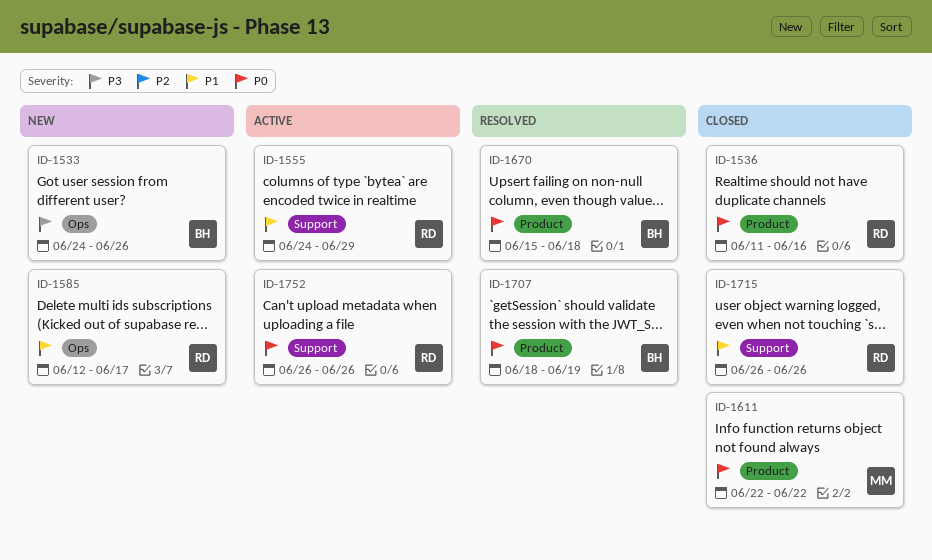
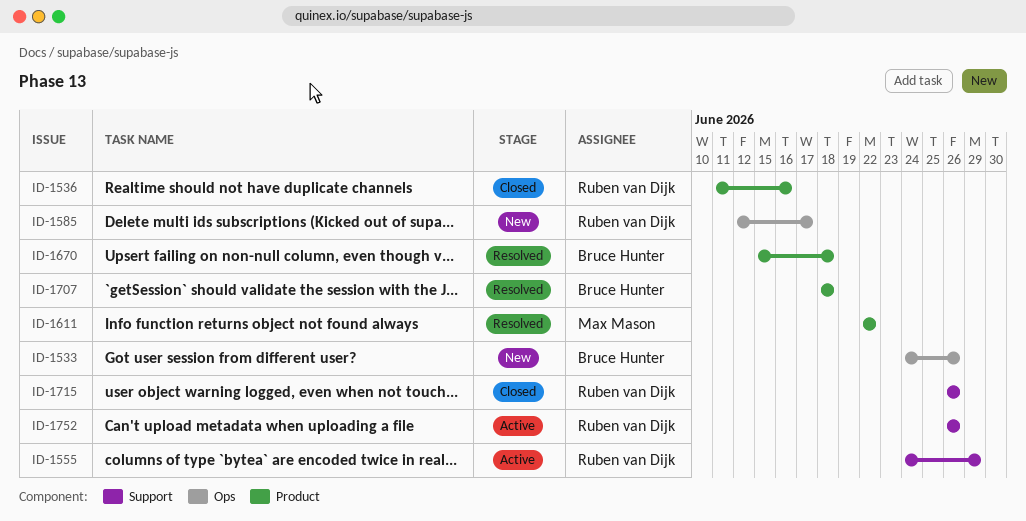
ID-1611, status: Closed -> Resolved
ID-1707, due: Jun 19 -> Jun 18

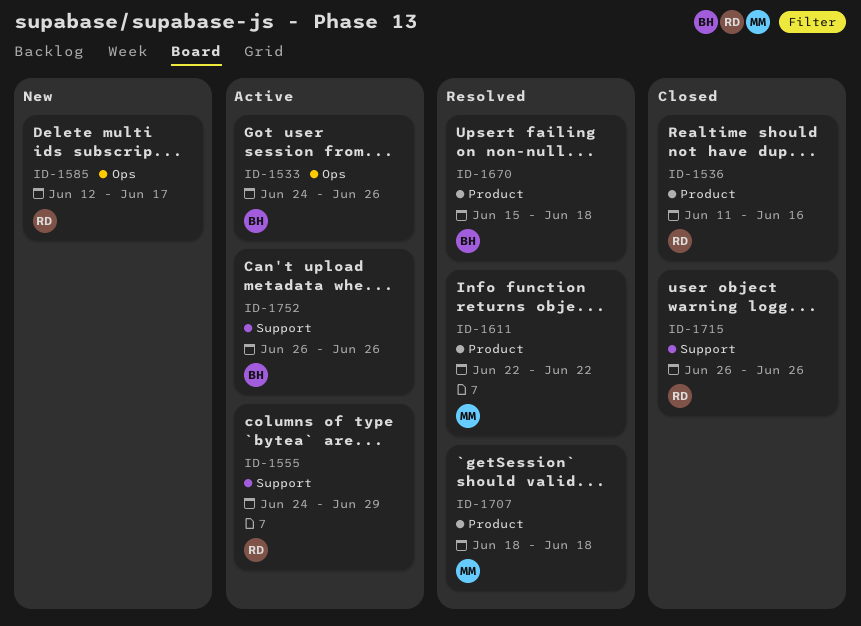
ID-1533, status: New -> Active
ID-1707, owner: Bruce Hunter -> Max Mason
ID-1752, owner: Ruben van Dijk -> Bruce Hunter

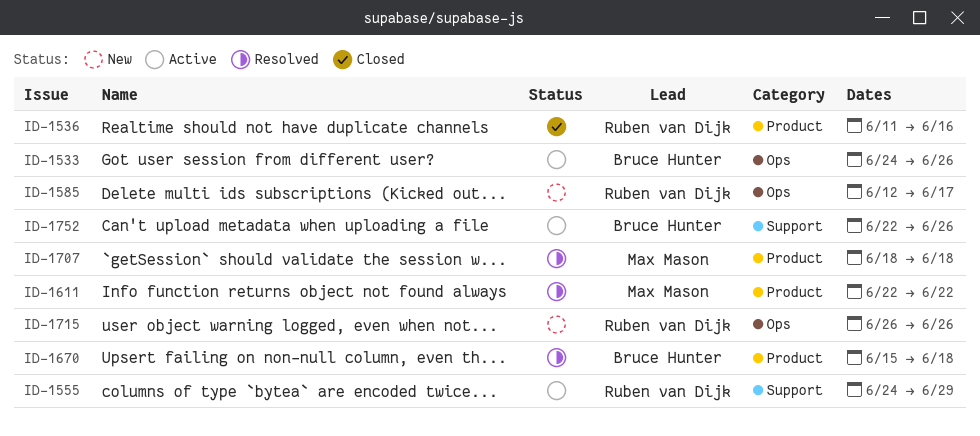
ID-1715, status: Closed -> New
ID-1715, label: Support -> Ops
ID-1752, start: Jun 26 -> Jun 22

